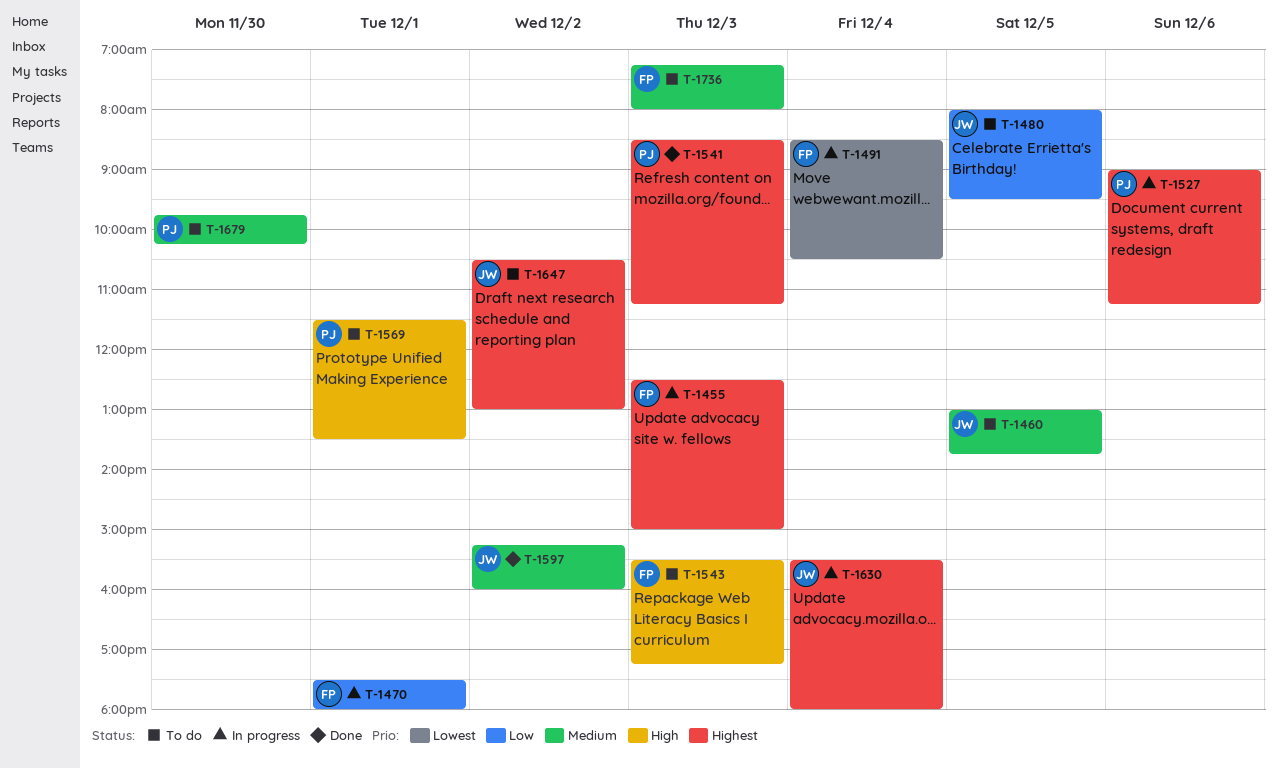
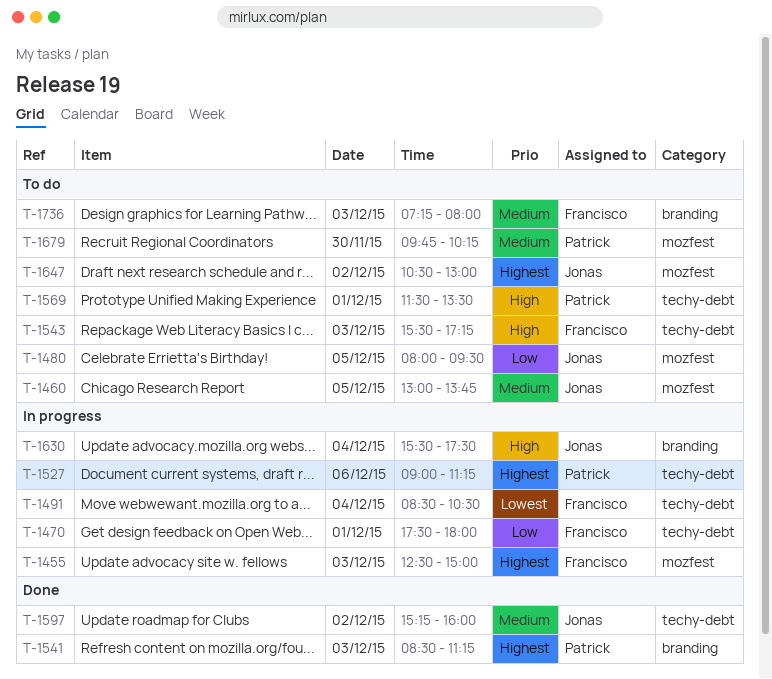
T-1630, priority: Highest -> High
T-1630, ends: 18:00 -> 17:30

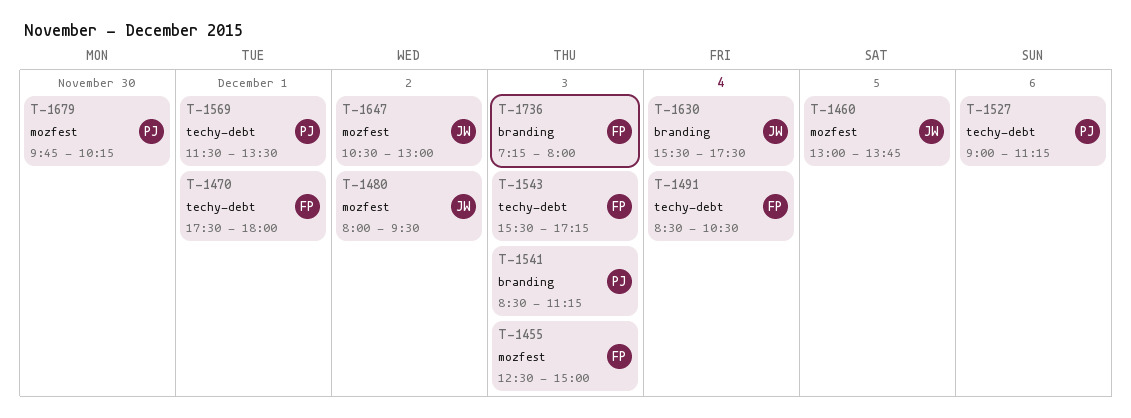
T-1480, day: Dec 5 -> Dec 2
T-1597: present -> none

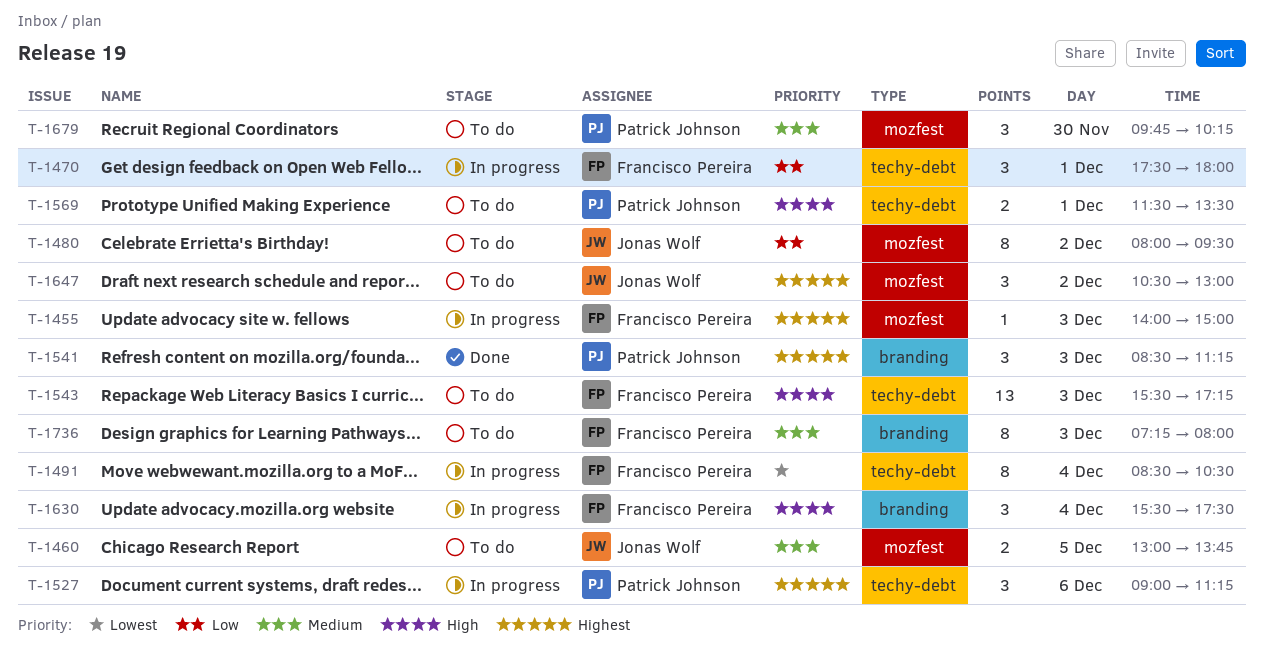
T-1455, begins: 12:30 -> 14:00
T-1630, owner: Jonas Wolf -> Francisco Pereira

